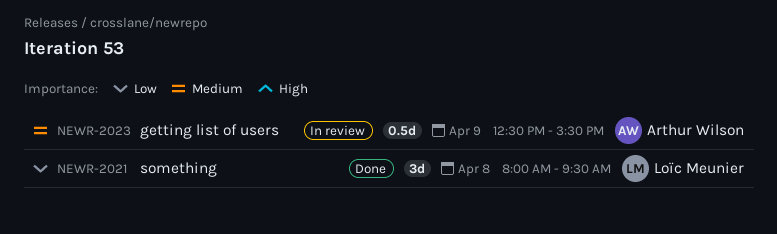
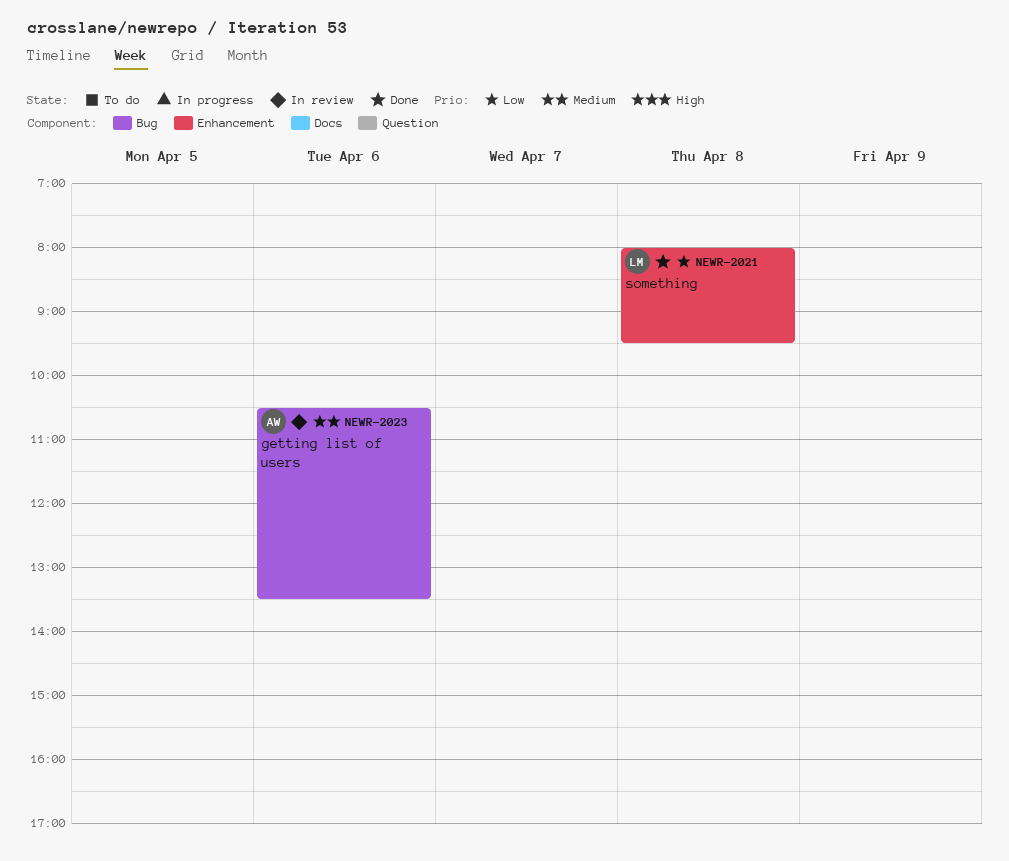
NEWR-2023, day: Apr 9 -> Apr 6
NEWR-2023, begins: 12:30 -> 10:30
NEWR-2023, ends: 15:30 -> 13:30

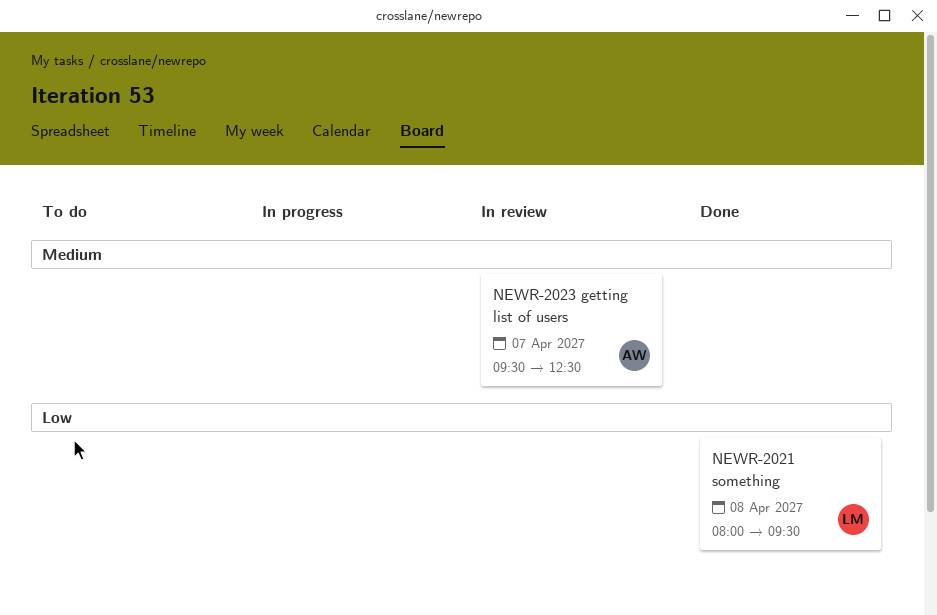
NEWR-2023, day: Apr 6 -> Apr 7
NEWR-2023, begins: 10:30 -> 09:30
NEWR-2023, ends: 13:30 -> 12:30

